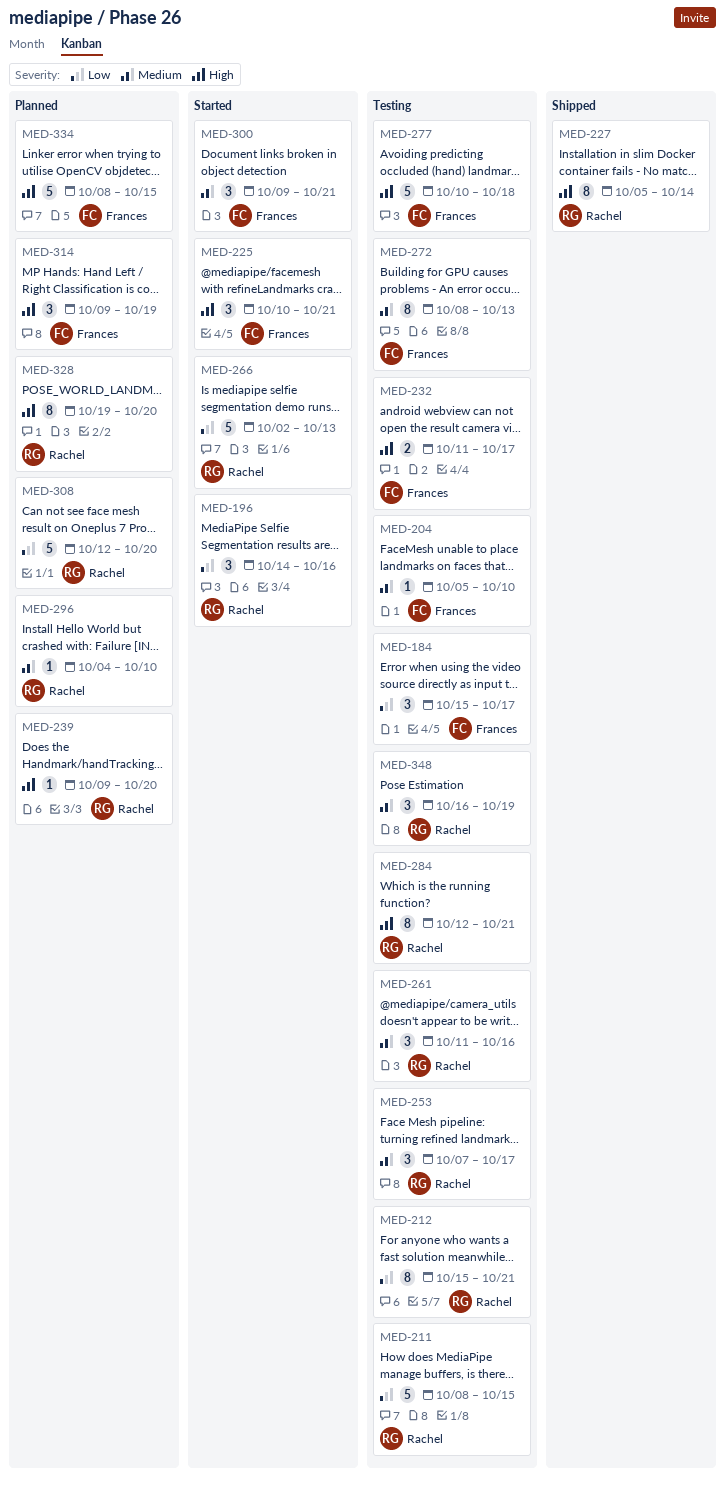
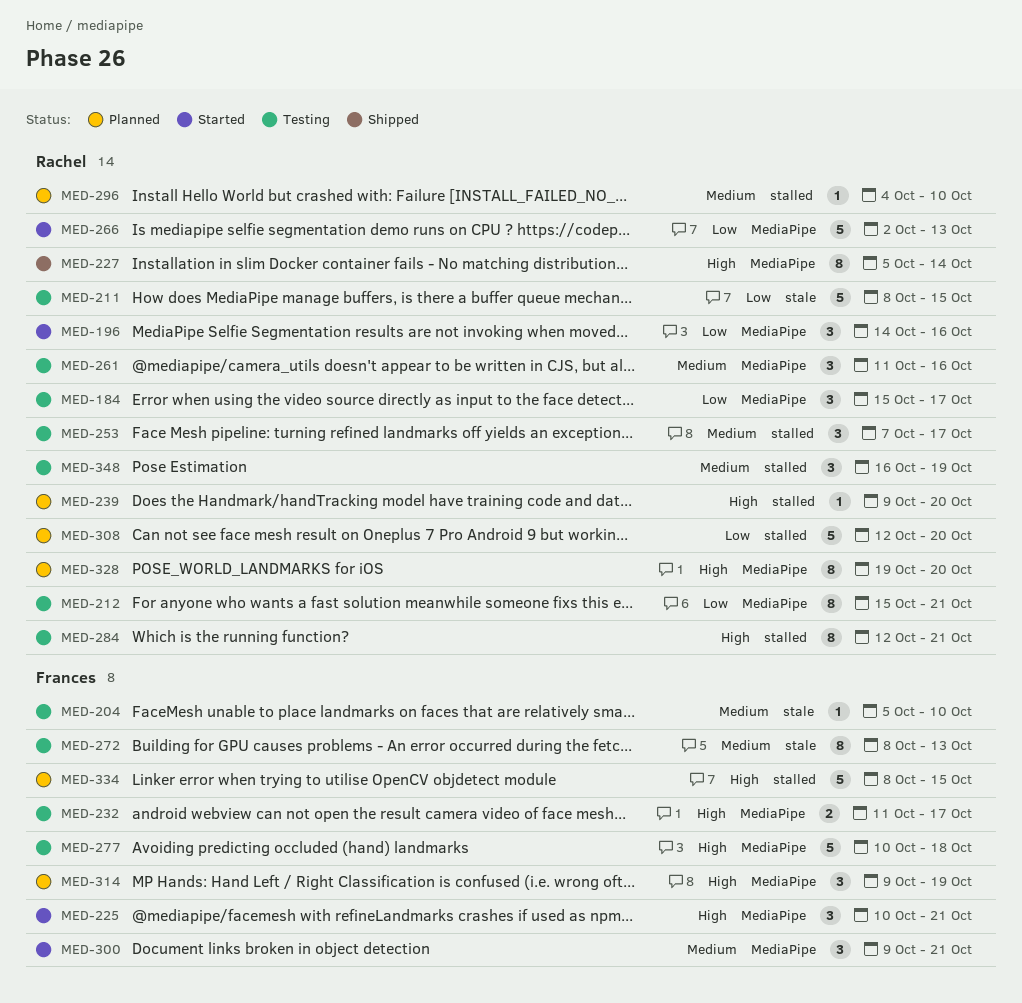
MED-184, owner: Frances -> Rachel

